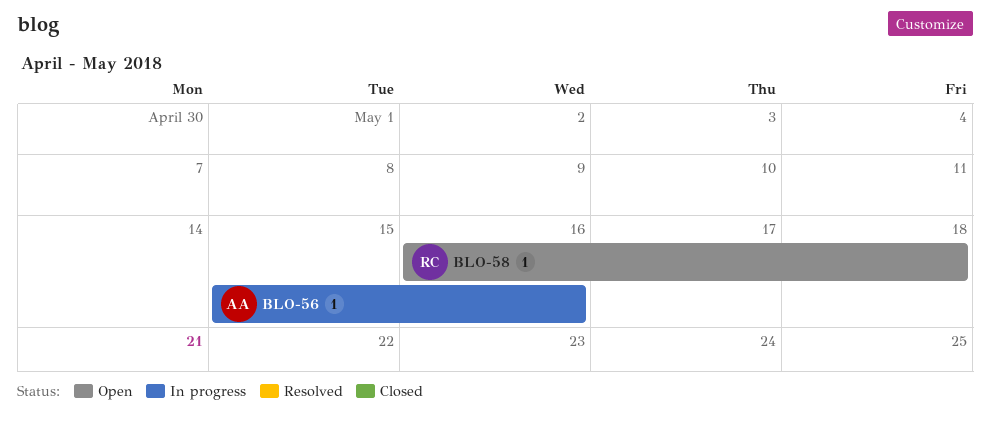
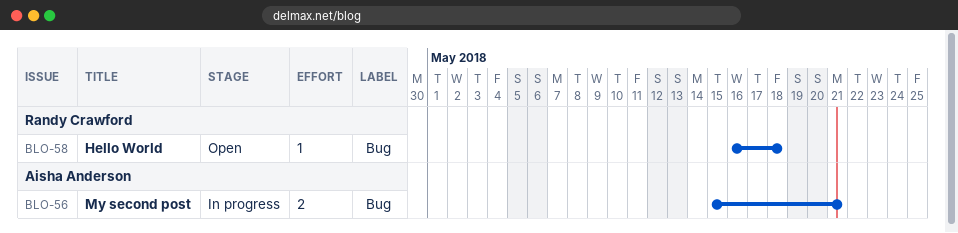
BLO-56, estimate: 1 -> 2
BLO-56, due: May 16 -> May 21

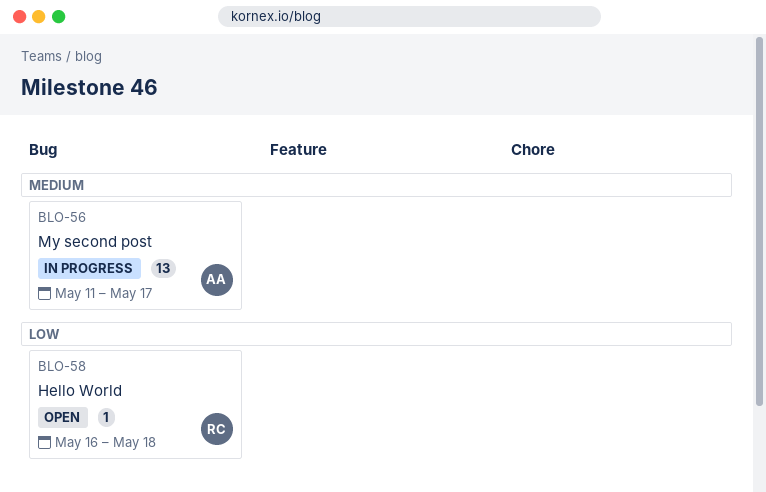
BLO-56, estimate: 2 -> 13
BLO-56, start: May 15 -> May 11
BLO-56, due: May 21 -> May 17

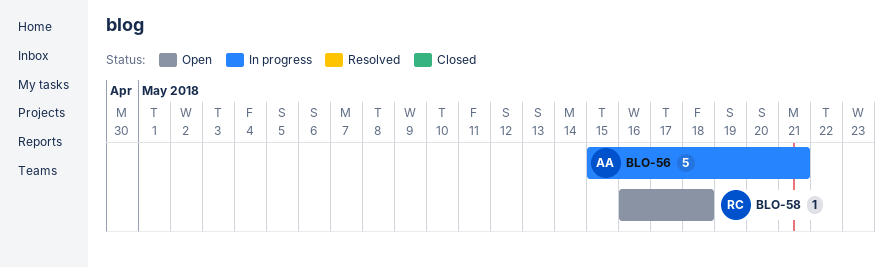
BLO-56, estimate: 13 -> 5
BLO-56, start: May 11 -> May 15
BLO-56, due: May 17 -> May 21

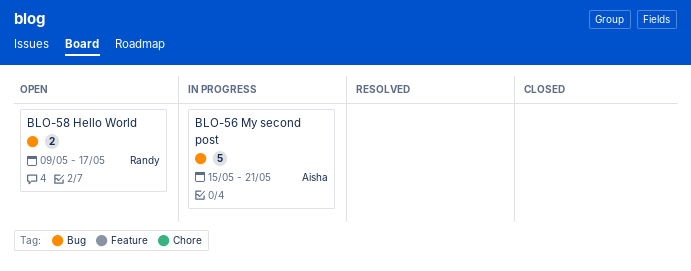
BLO-58, estimate: 1 -> 2
BLO-58, start: May 16 -> May 9
BLO-58, due: May 18 -> May 17

